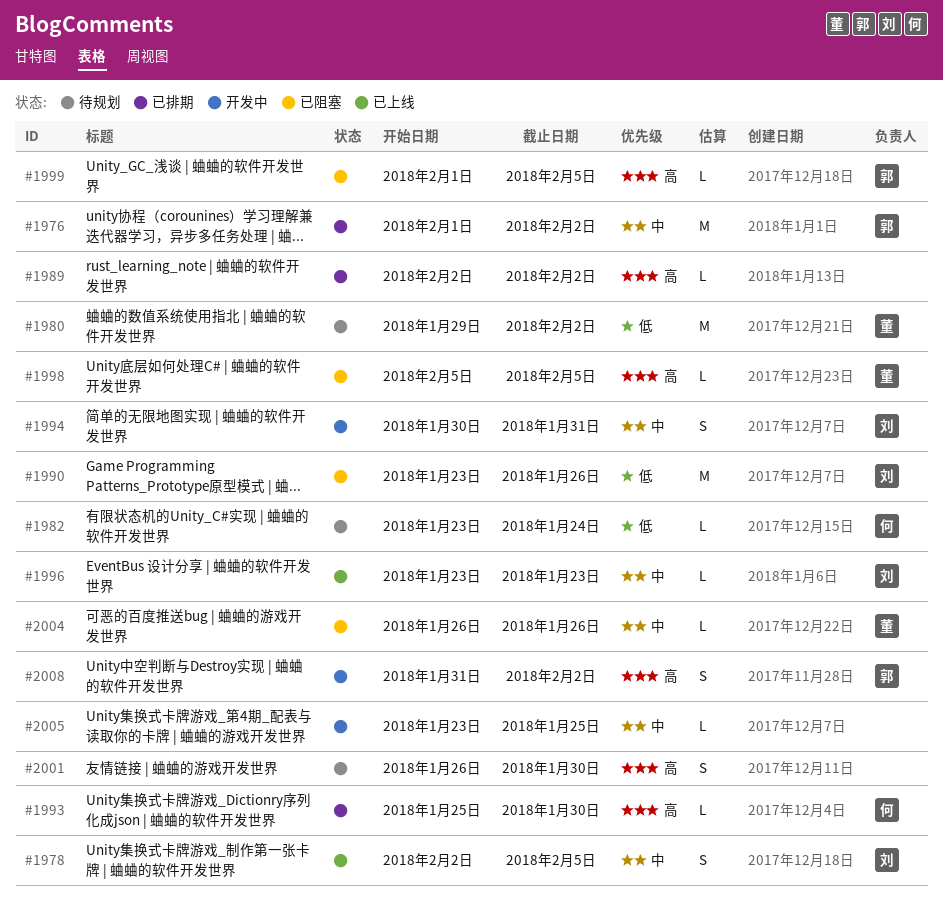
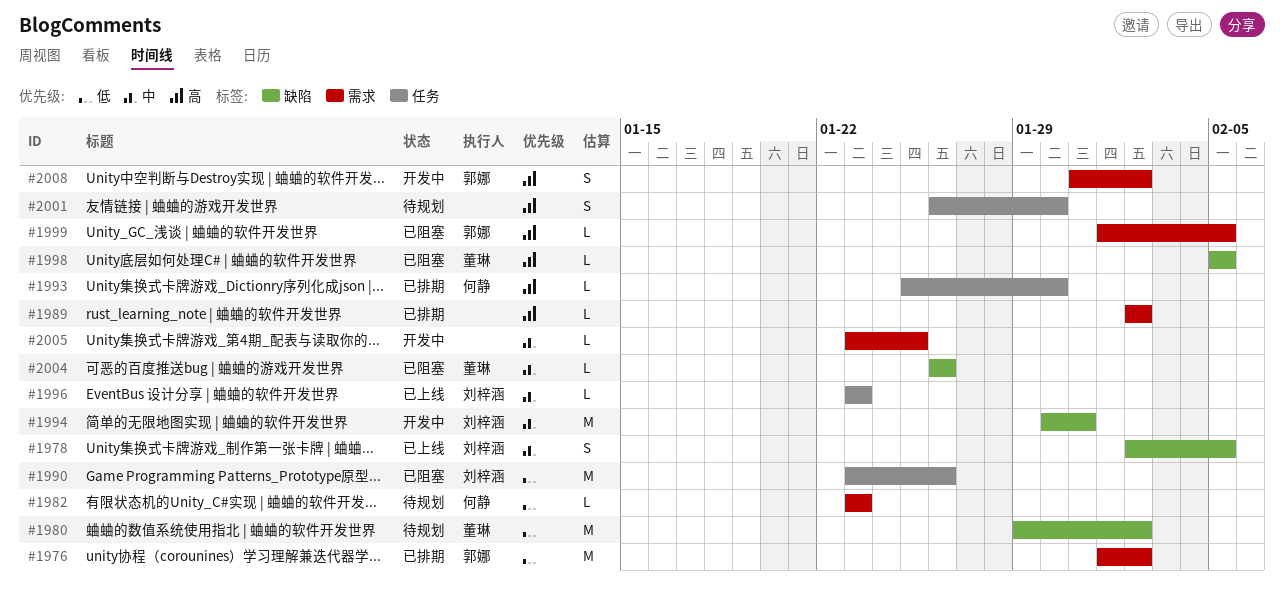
#1976, priority: 中 -> 低
#1982, due: Jan 24 -> Jan 23
#1994, estimate: S -> M

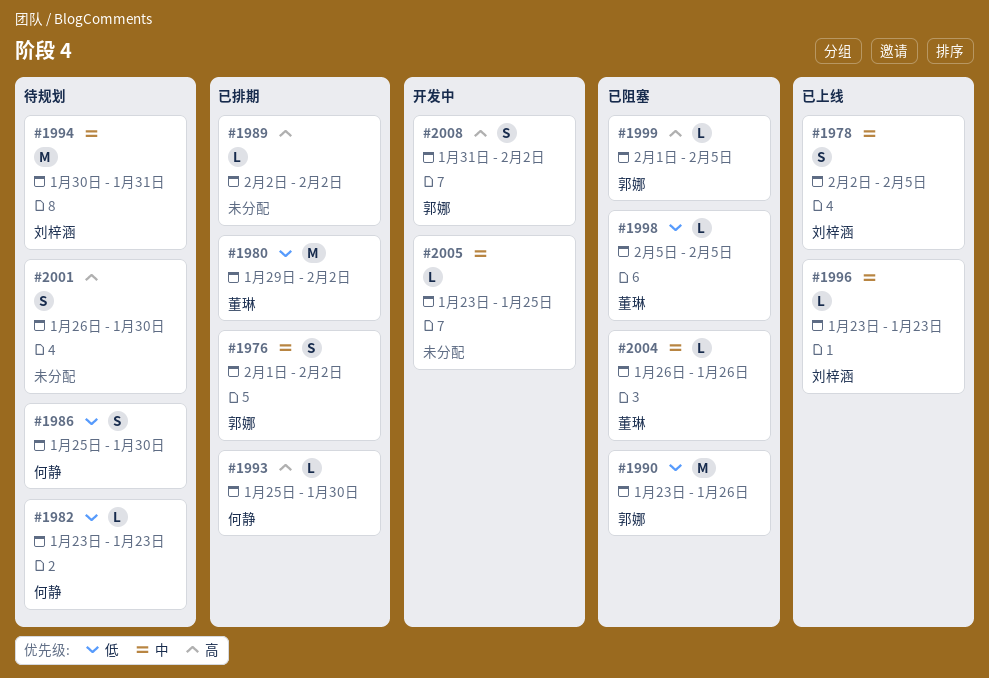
#1976, priority: 低 -> 中
#1976, estimate: M -> S
#1980, status: 待规划 -> 已排期
#1986: none -> present
#1990, owner: 刘梓涵 -> 郭娜
#1994, status: 开发中 -> 待规划
#1998, priority: 高 -> 低

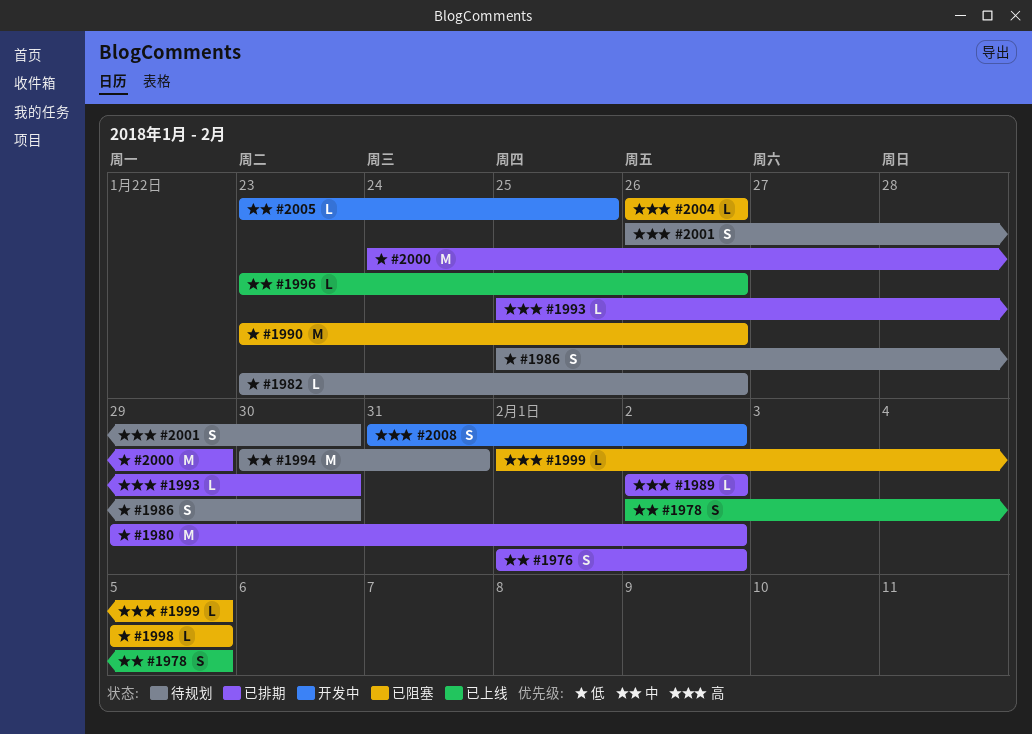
#1982, due: Jan 23 -> Jan 26
#1996, due: Jan 23 -> Jan 26
#2000: none -> present
#2004, priority: 中 -> 高

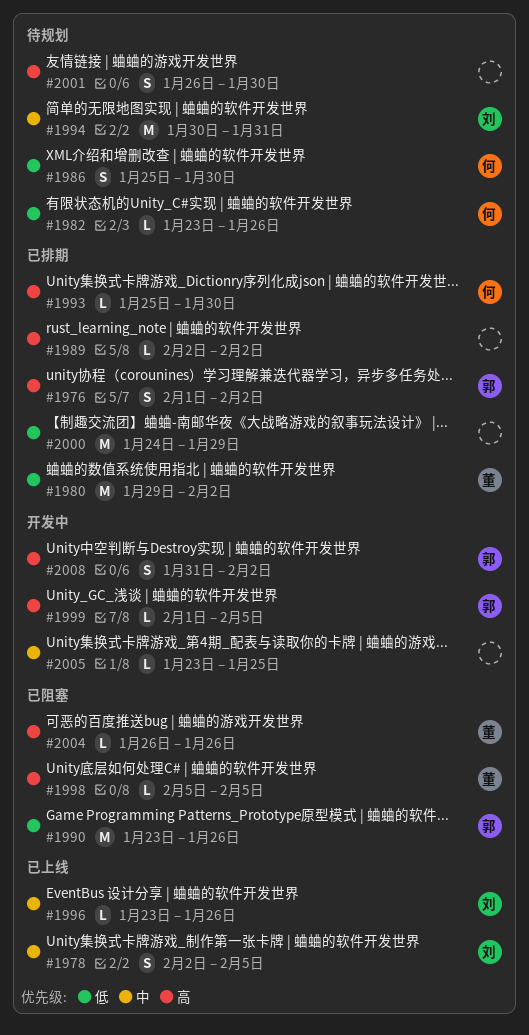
#1976, priority: 中 -> 高
#1998, priority: 低 -> 高
#1999, status: 已阻塞 -> 开发中

